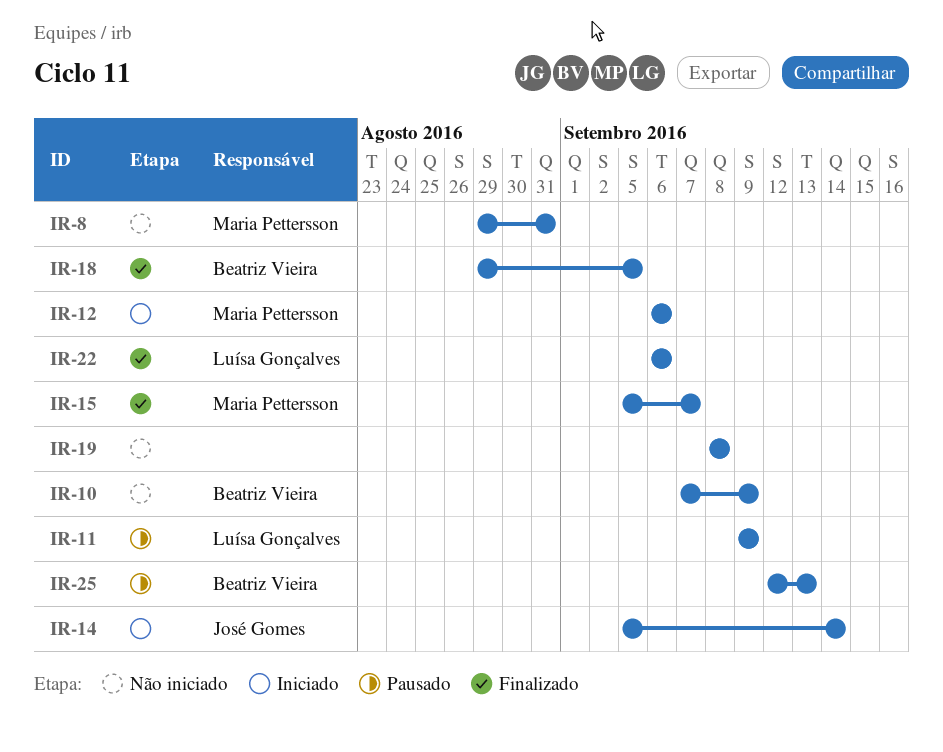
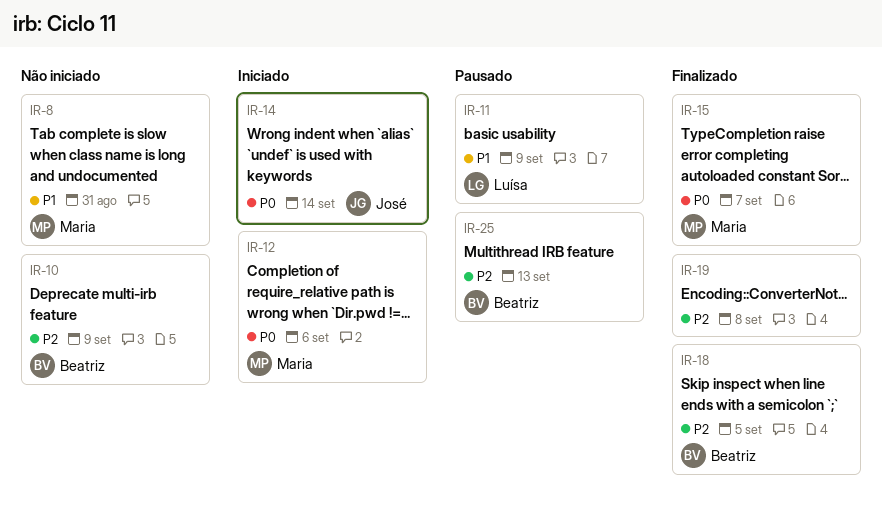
IR-19, status: Não iniciado -> Finalizado
IR-22: present -> none

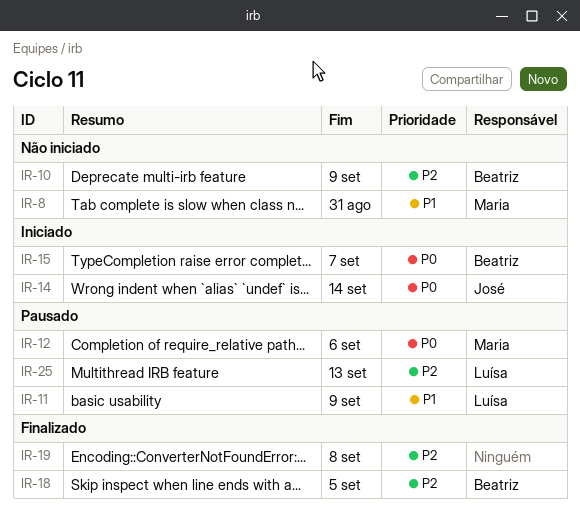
IR-12, status: Iniciado -> Pausado
IR-15, status: Finalizado -> Iniciado
IR-15, owner: Maria -> Beatriz
IR-25, owner: Beatriz -> Luísa

